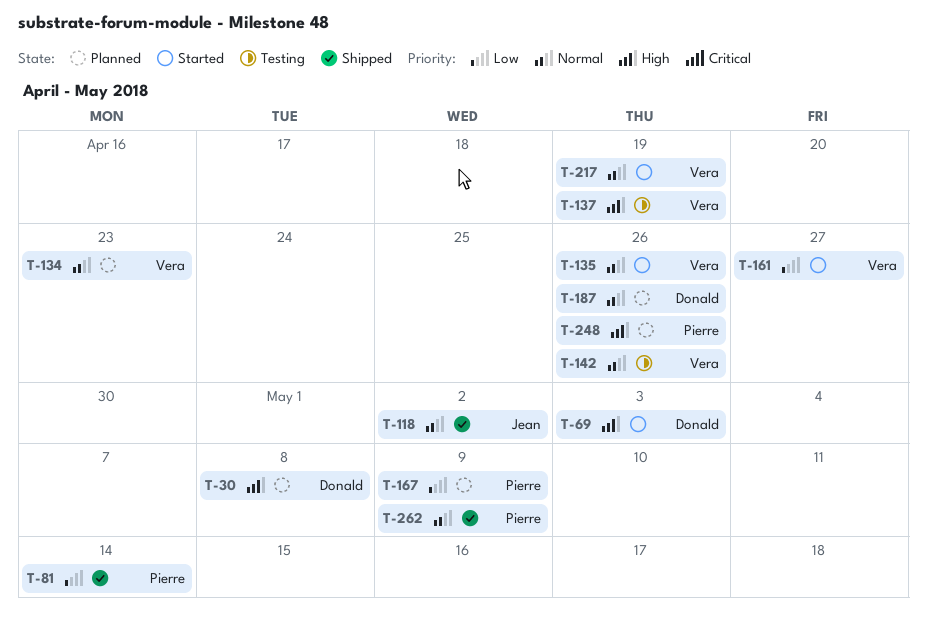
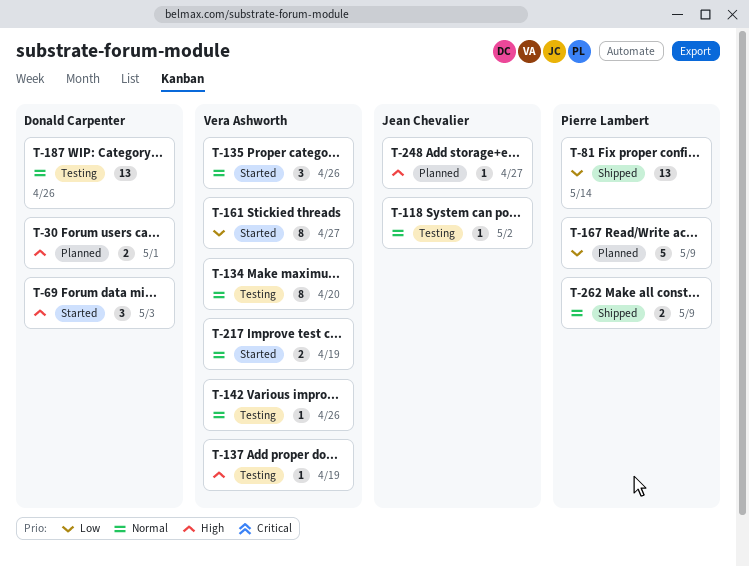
T-30, due: May 8 -> May 1
T-118, status: Shipped -> Testing
T-134, status: Planned -> Testing
T-134, due: Apr 23 -> Apr 20
T-187, status: Planned -> Testing
T-248, owner: Pierre Lambert -> Jean Chevalier
T-248, due: Apr 26 -> Apr 27

